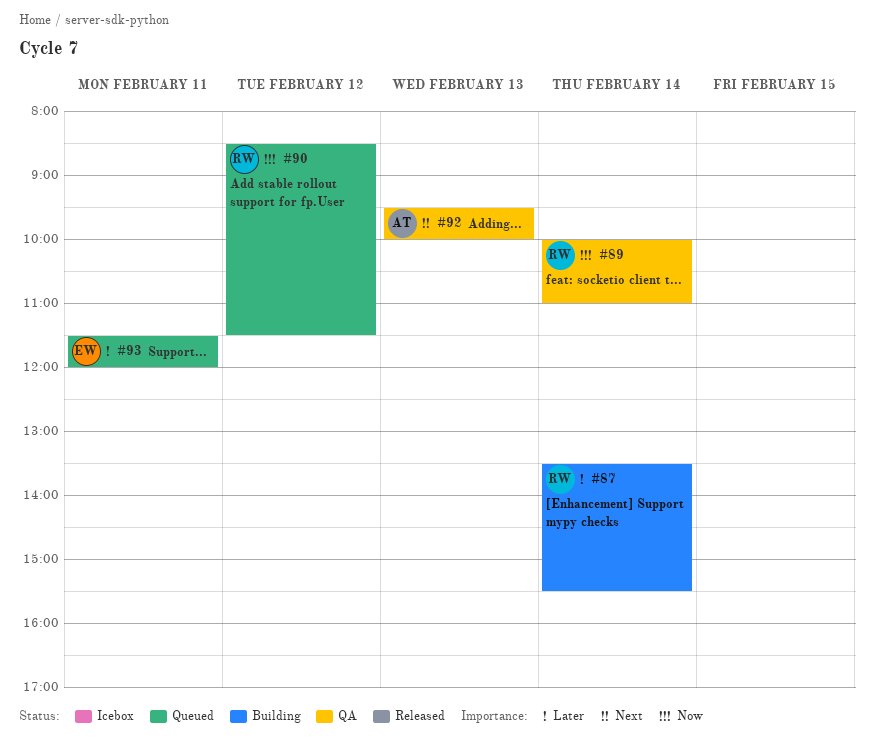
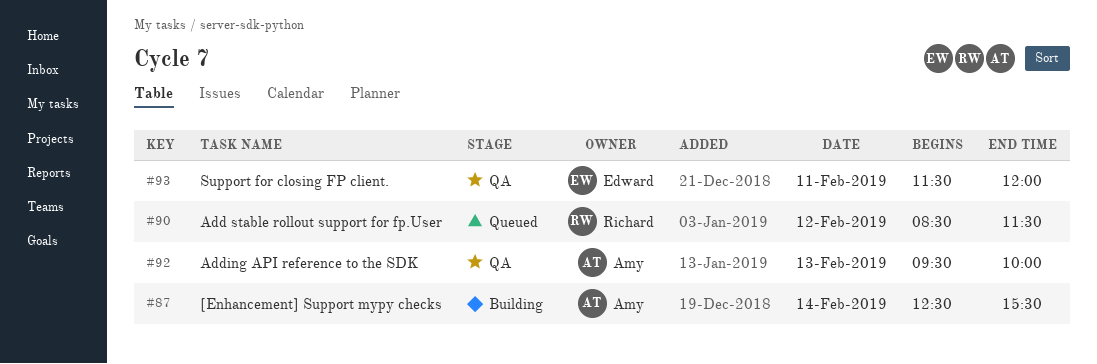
#87, owner: Richard -> Amy
#87, begins: 13:30 -> 12:30
#89: present -> none
#93, status: Queued -> QA

